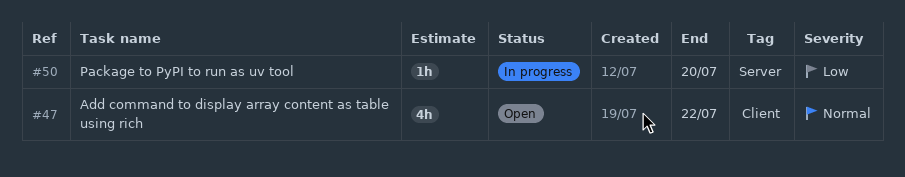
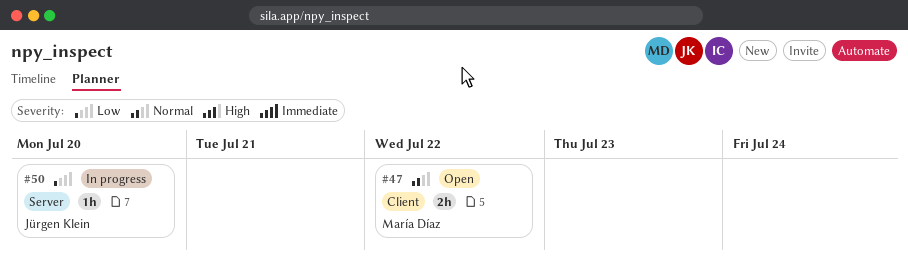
#47, estimate: 4h -> 2h

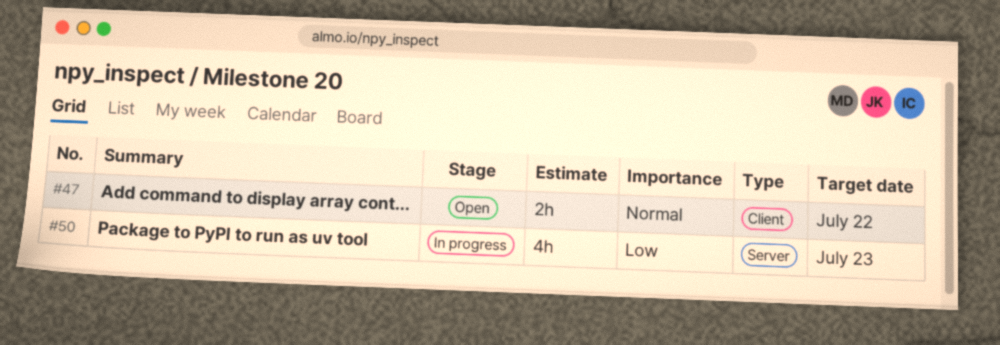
#50, estimate: 1h -> 4h
#50, due: Jul 20 -> Jul 23

